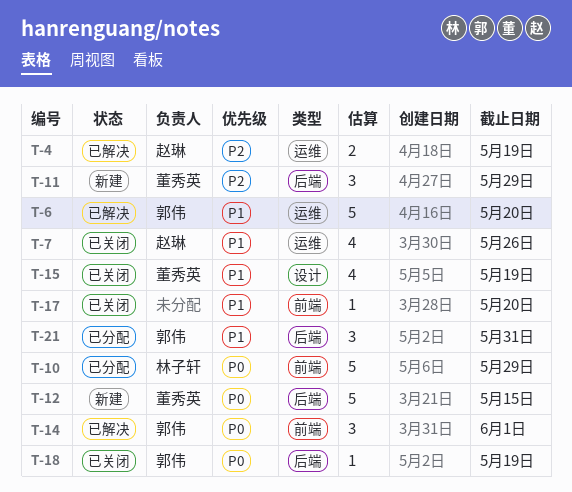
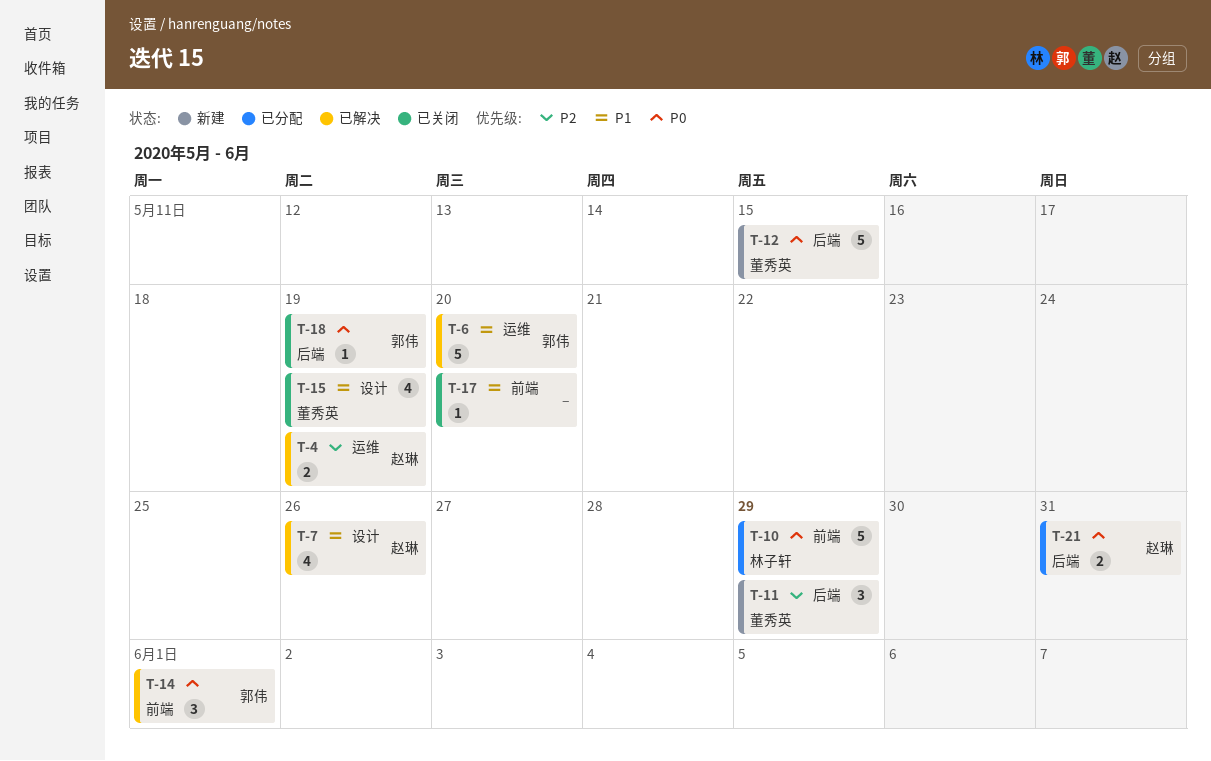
T-7, status: 已关闭 -> 已解决
T-7, label: 运维 -> 设计
T-21, owner: 郭伟 -> 赵琳
T-21, priority: P1 -> P0
T-21, estimate: 3 -> 2

